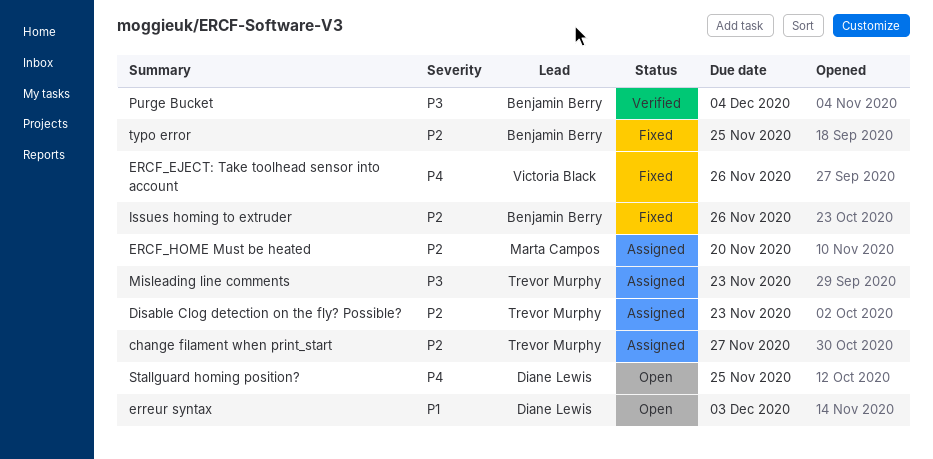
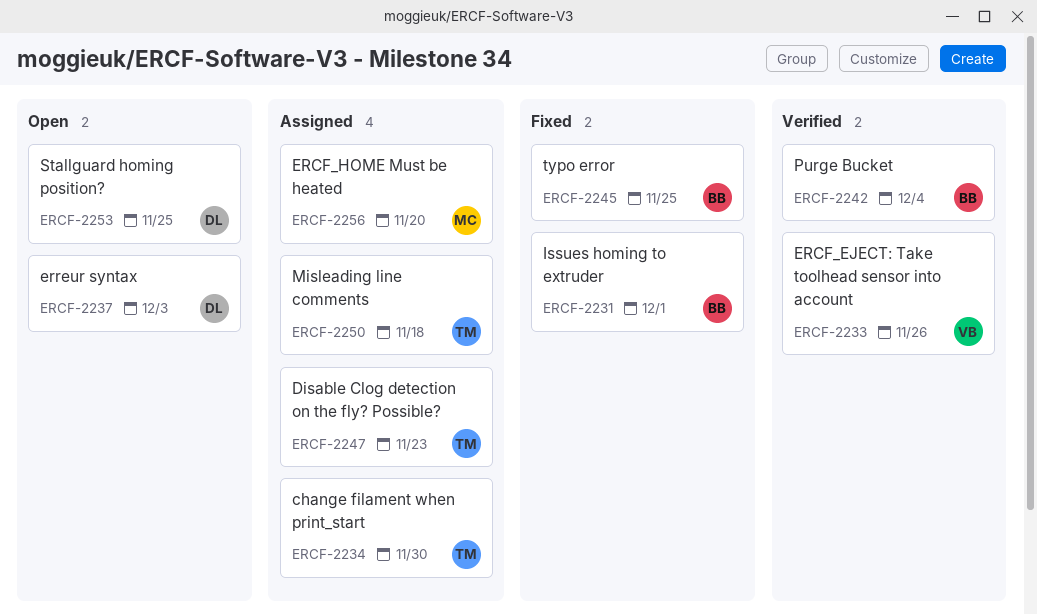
change filament when print_start, due: Nov 27 -> Nov 30
ERCF_EJECT: Take toolhead sensor into account, status: Fixed -> Verified
Issues homing to extruder, due: Nov 26 -> Dec 1
Misleading line comments, due: Nov 23 -> Nov 18

